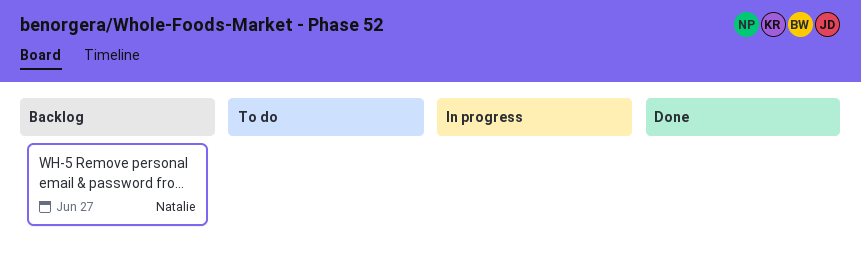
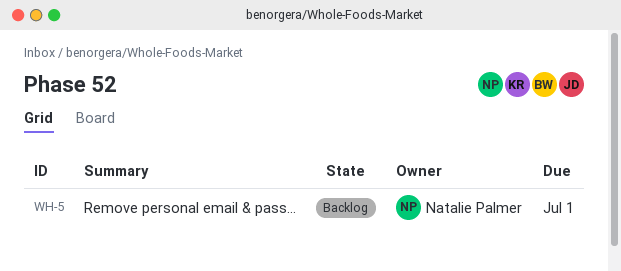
WH-5, due: Jun 27 -> Jul 1

